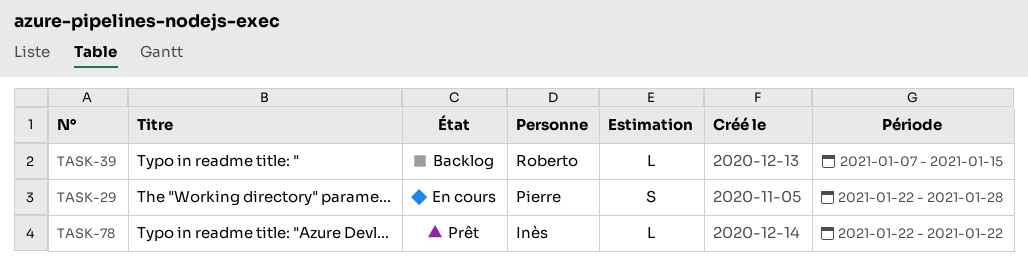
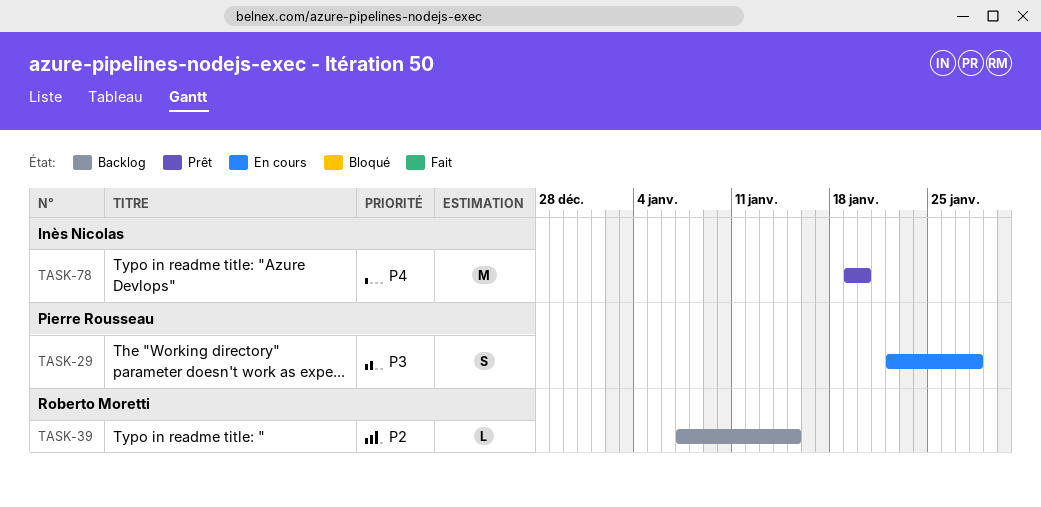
TASK-78, estimate: L -> M
TASK-78, start: Jan 22 -> Jan 19
TASK-78, due: Jan 22 -> Jan 20

